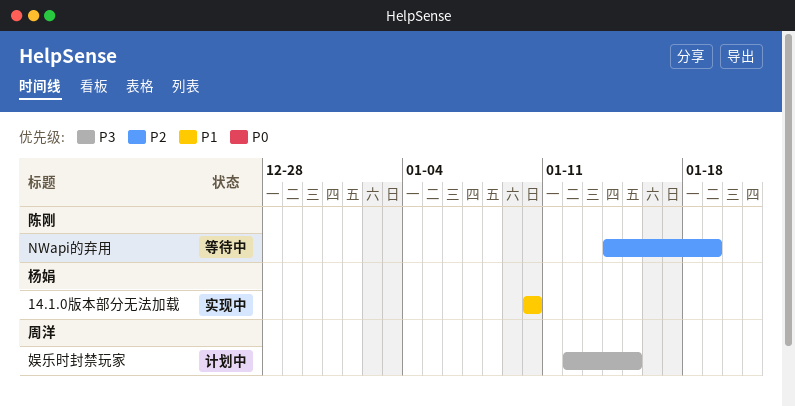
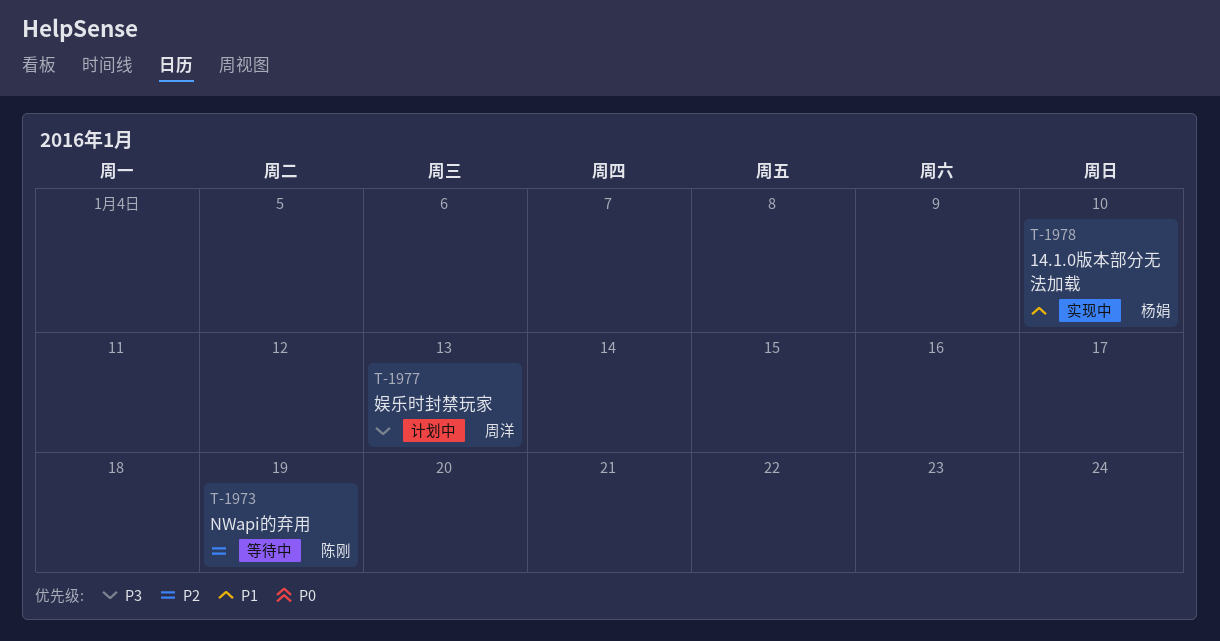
娱乐时封禁玩家, due: Jan 15 -> Jan 13

